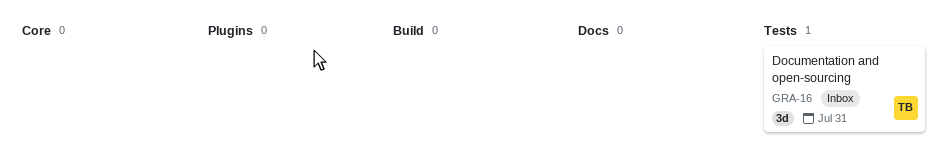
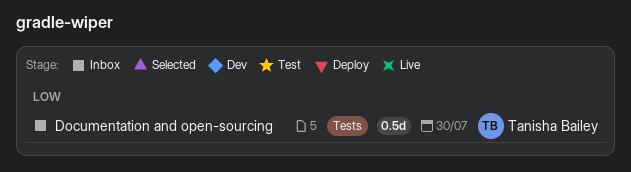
Documentation and open-sourcing, estimate: 3d -> 0.5d
Documentation and open-sourcing, due: Jul 31 -> Jul 30

